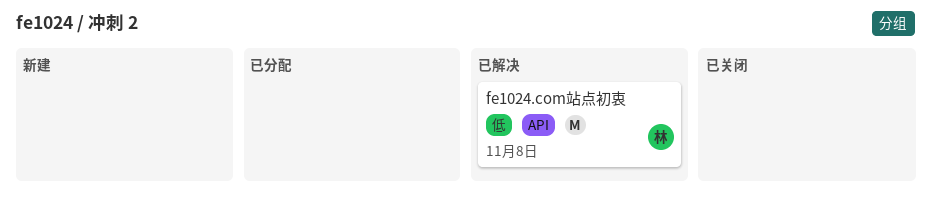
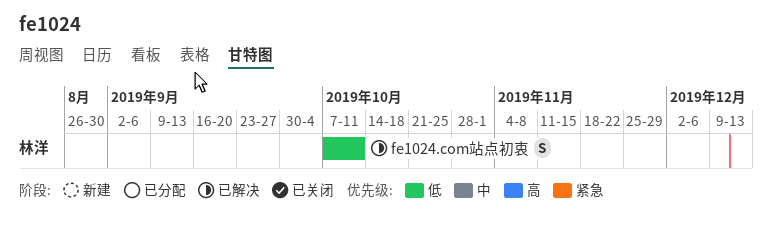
fe1024.com站点初衷, estimate: M -> S
fe1024.com站点初衷, due: Nov 8 -> Oct 11

